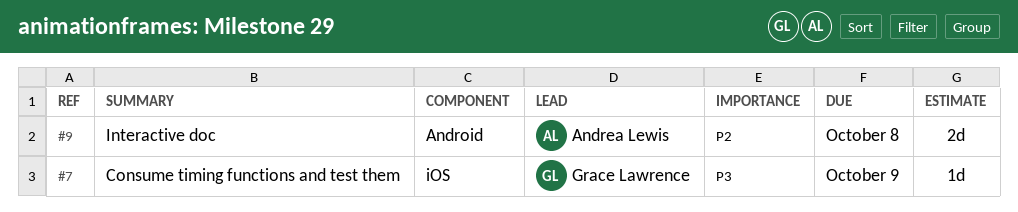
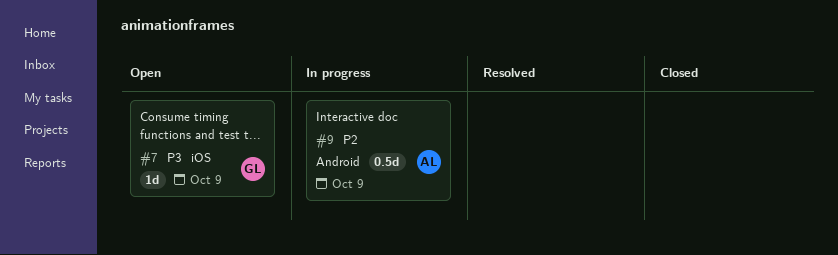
#9, estimate: 2d -> 0.5d
#9, due: Oct 8 -> Oct 9

